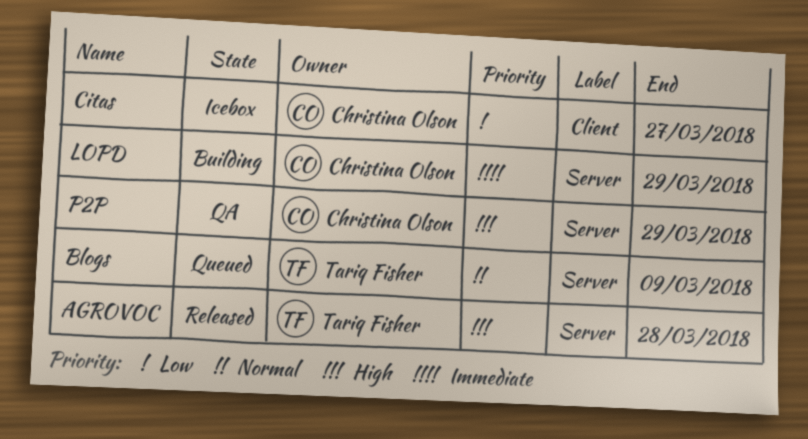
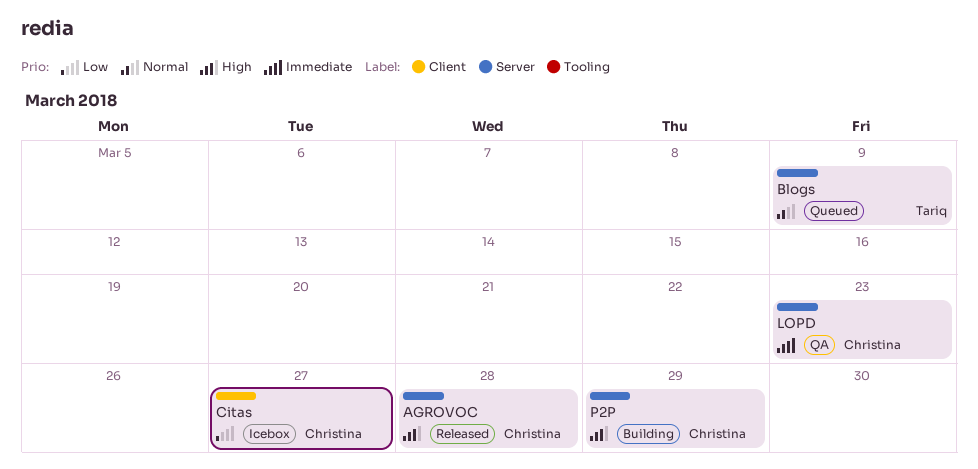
AGROVOC, owner: Tariq Fisher -> Christina Olson
LOPD, status: Building -> QA
LOPD, due: Mar 29 -> Mar 23
P2P, status: QA -> Building

